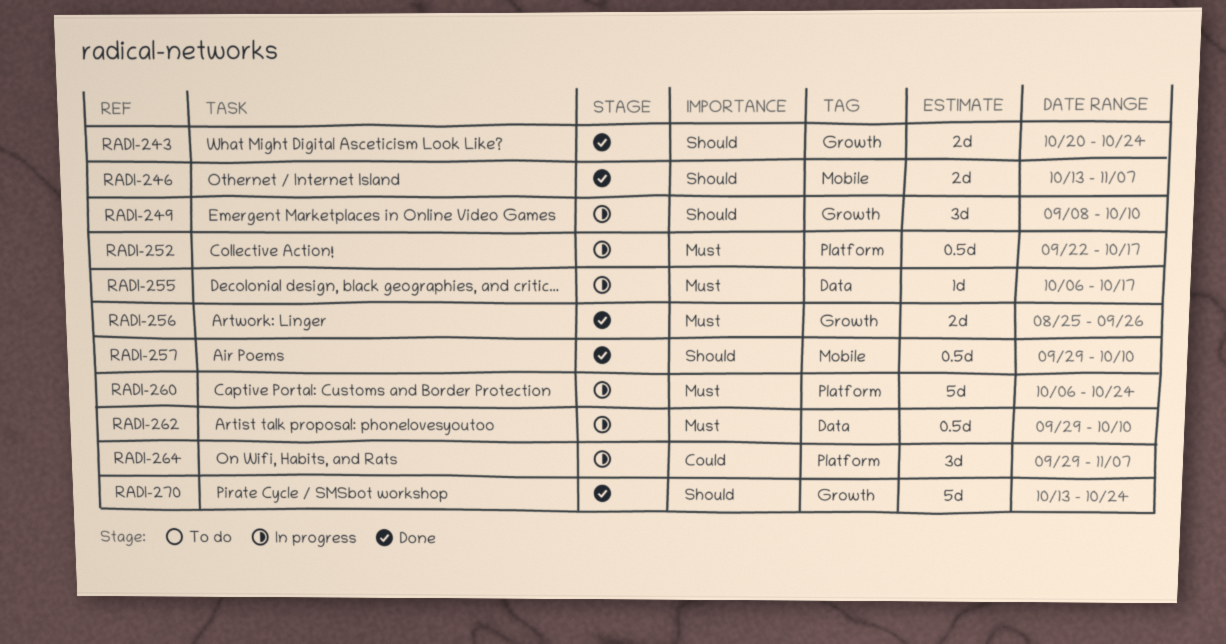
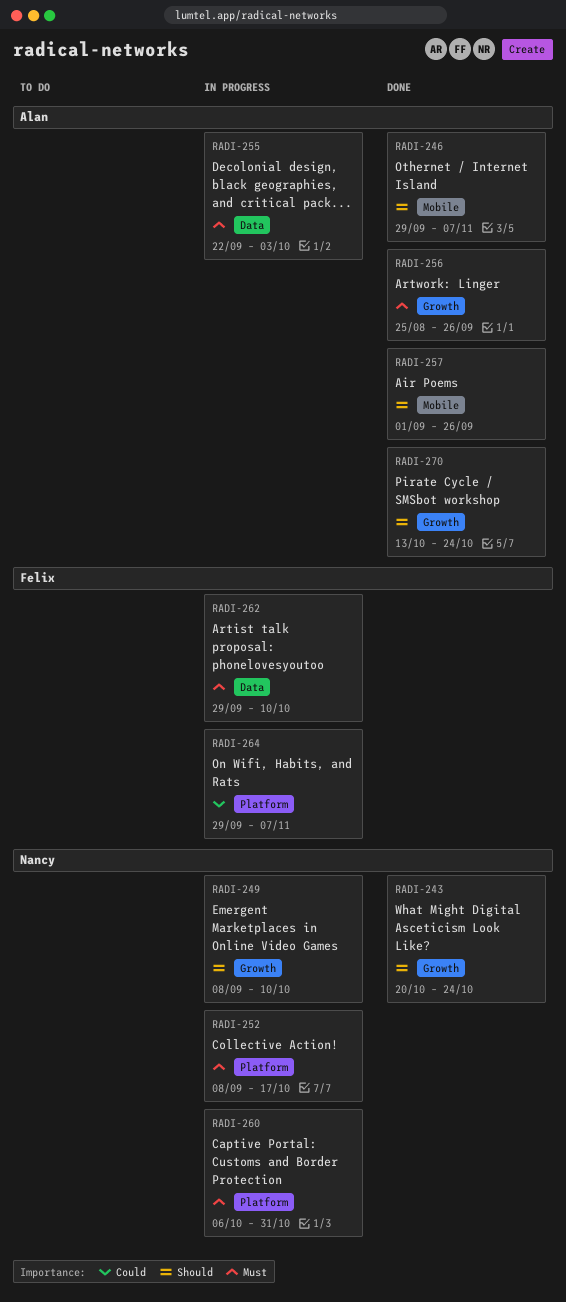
RADI-246, start: Oct 13 -> Sep 29
RADI-252, start: Sep 22 -> Sep 8
RADI-255, start: Oct 6 -> Sep 22
RADI-255, due: Oct 17 -> Oct 3
RADI-257, start: Sep 29 -> Sep 1
RADI-257, due: Oct 10 -> Sep 26
RADI-260, due: Oct 24 -> Oct 31

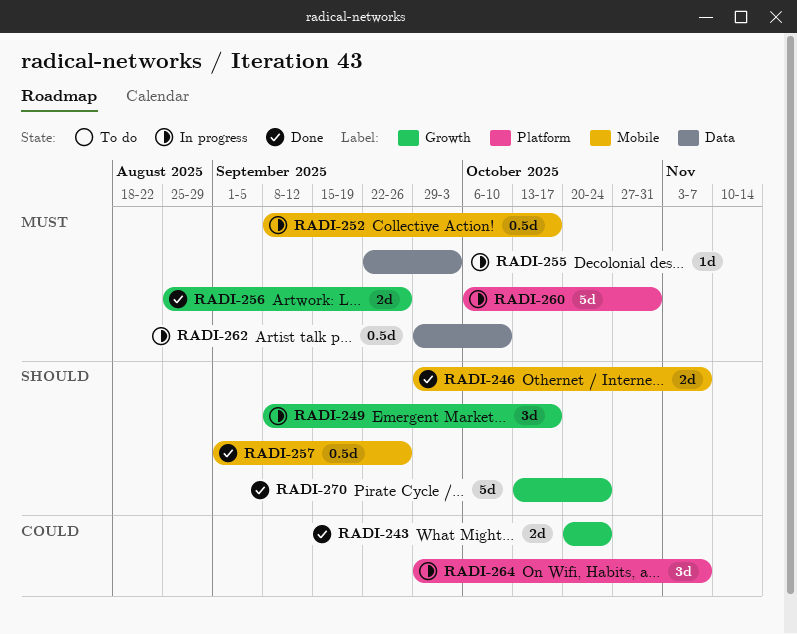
RADI-243, priority: Should -> Could
RADI-249, due: Oct 10 -> Oct 17
RADI-252, label: Platform -> Mobile

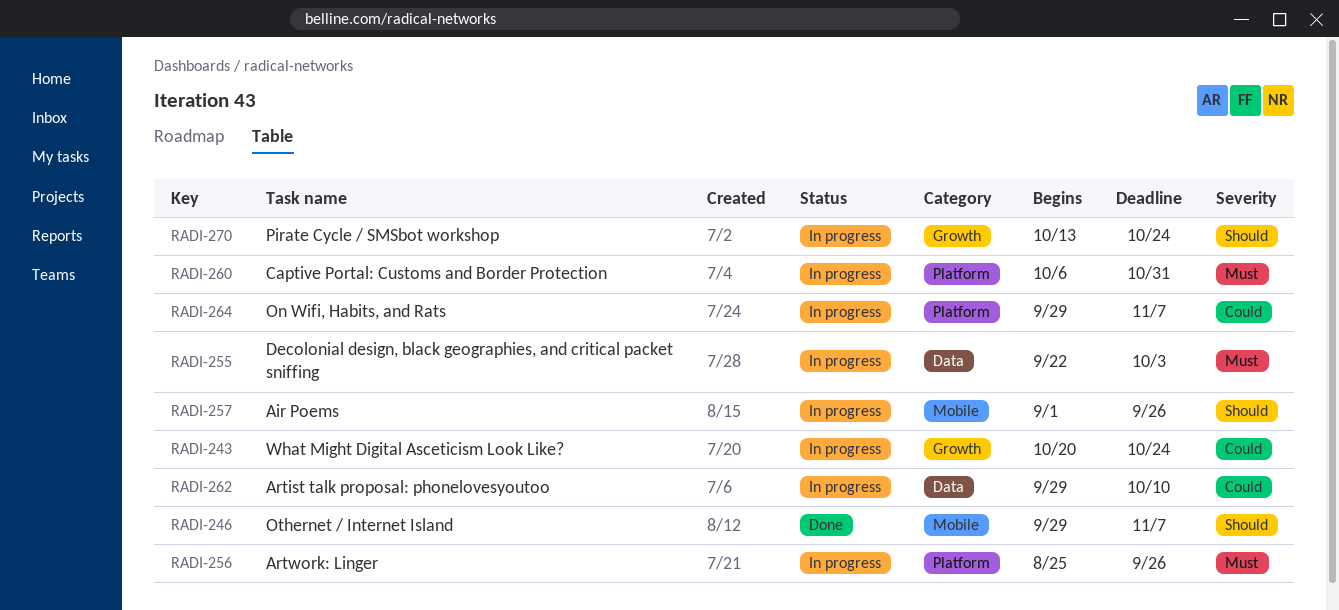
RADI-243, status: Done -> In progress
RADI-249: present -> none
RADI-252: present -> none
RADI-256, status: Done -> In progress
RADI-256, label: Growth -> Platform
RADI-257, status: Done -> In progress
RADI-262, priority: Must -> Could
RADI-270, status: Done -> In progress

